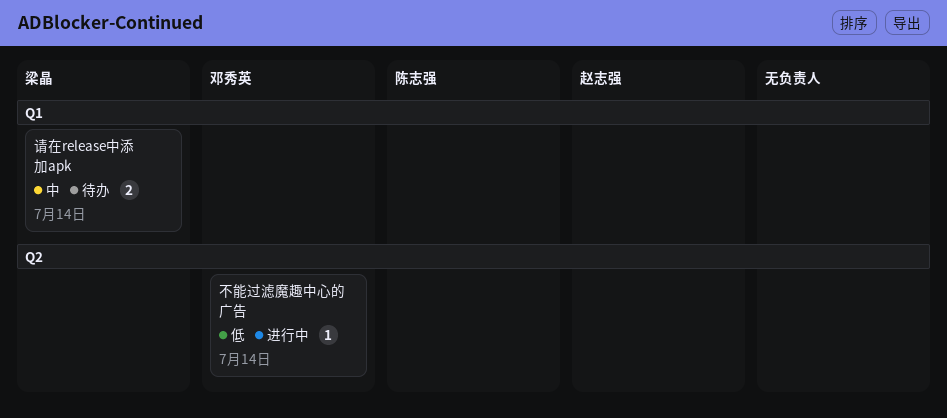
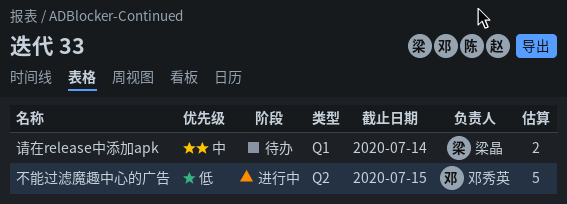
不能过滤魔趣中心的广告, estimate: 1 -> 5
不能过滤魔趣中心的广告, due: Jul 14 -> Jul 15

